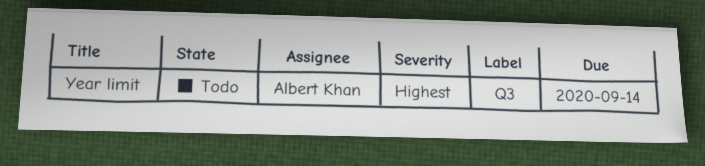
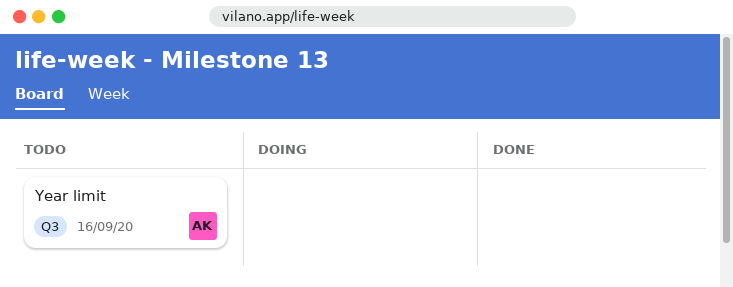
Year limit, due: Sep 14 -> Sep 16

